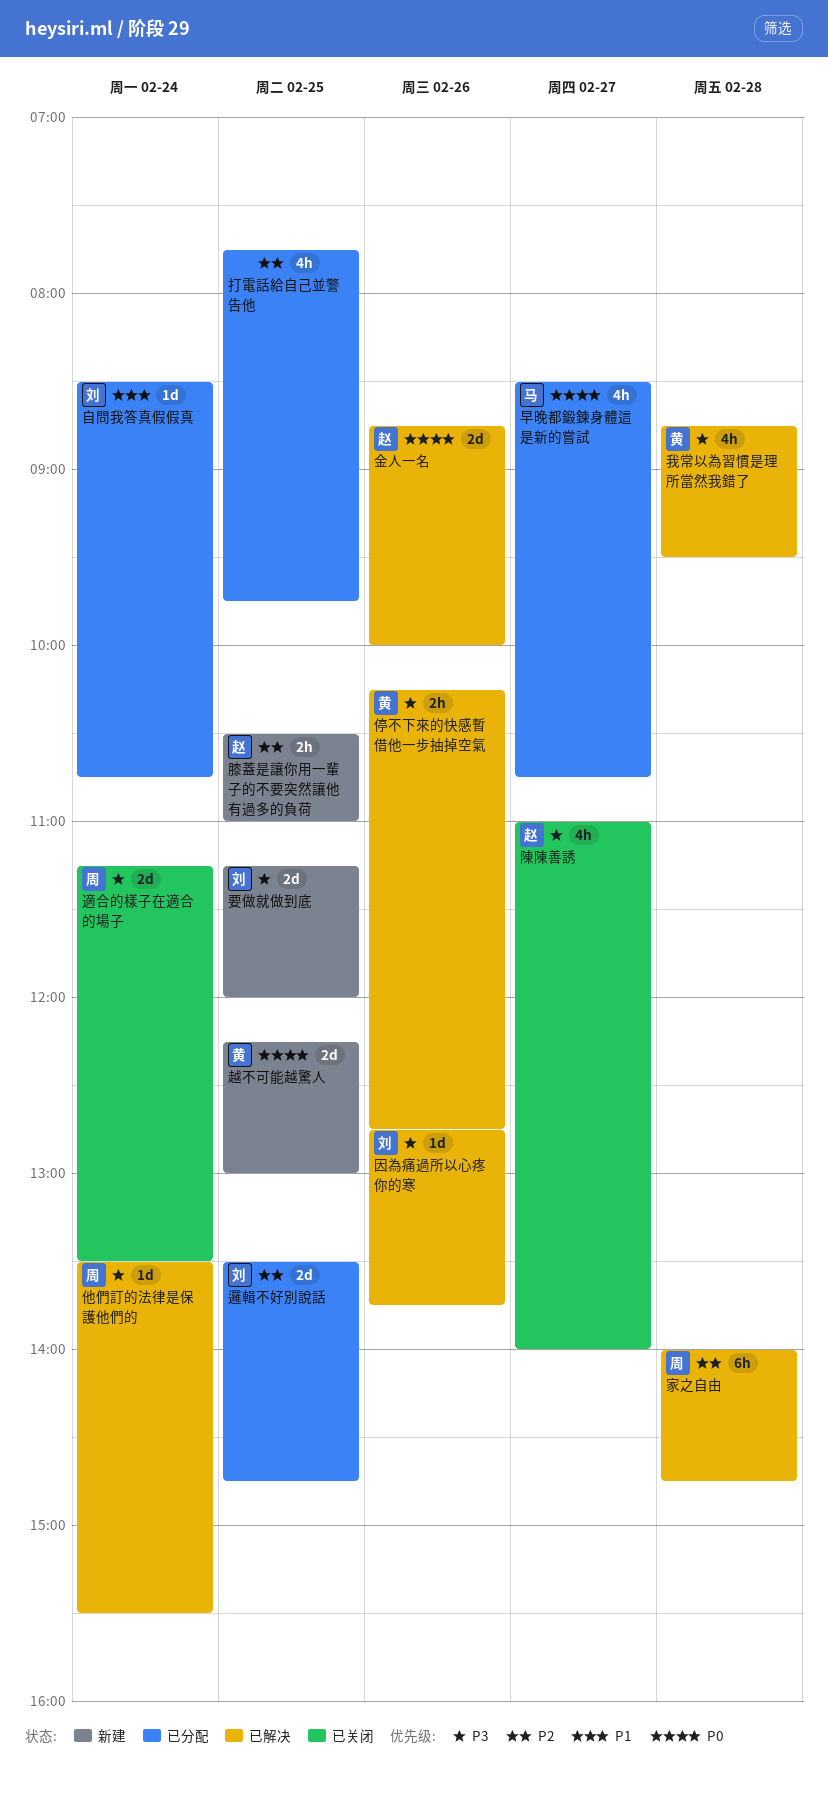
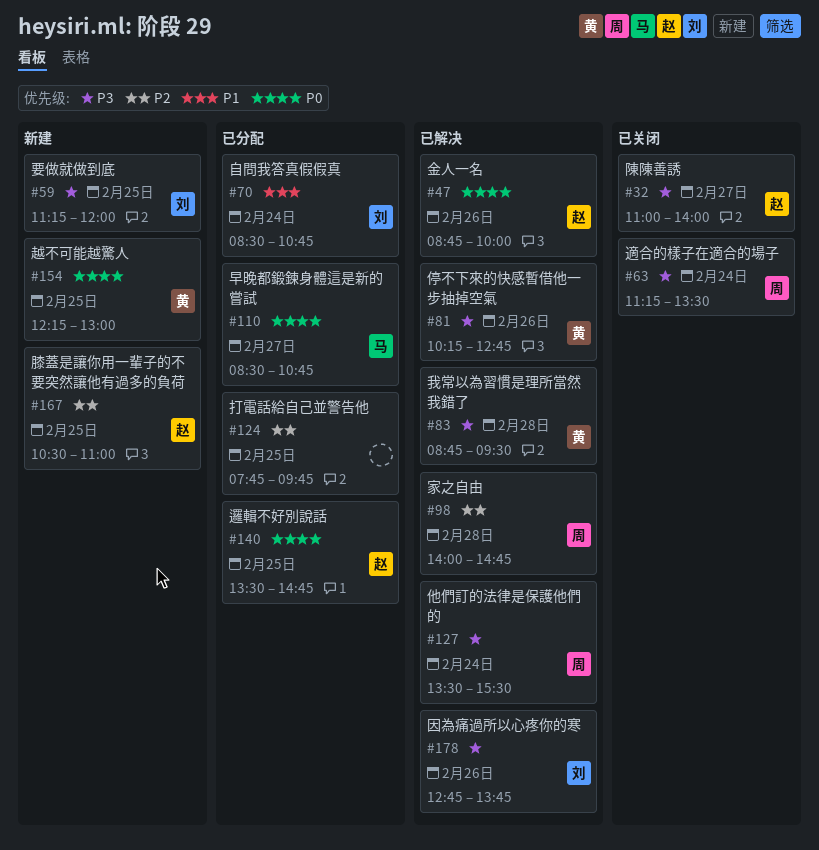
邏輯不好別說話, owner: 刘 -> 赵
邏輯不好別說話, priority: P2 -> P0

